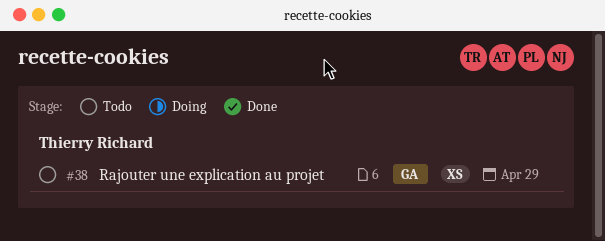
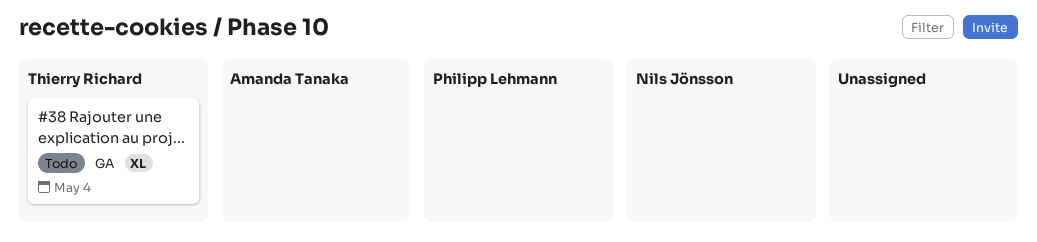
#38, estimate: XS -> XL
#38, due: Apr 29 -> May 4

